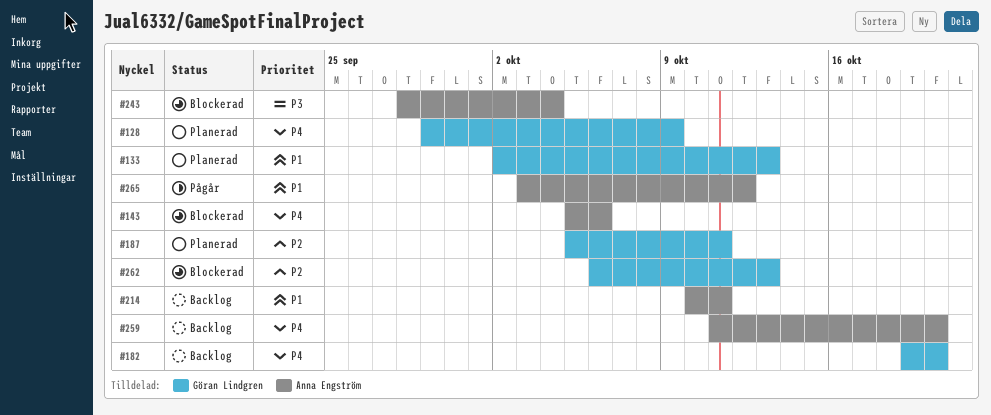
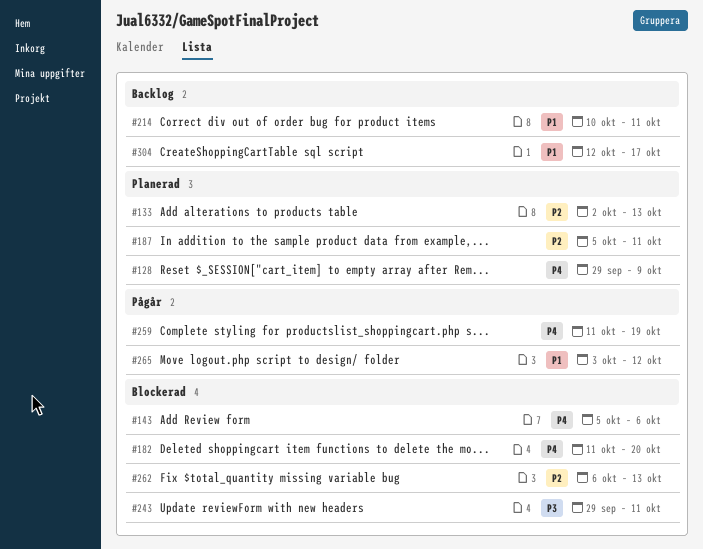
#133, priority: P1 -> P2
#182, status: Backlog -> Blockerad
#182, start: Oct 19 -> Oct 11
#243, start: Sep 28 -> Sep 29
#243, due: Oct 4 -> Oct 11
#259, status: Backlog -> Pågår
#259, due: Oct 20 -> Oct 19
#304: none -> present

